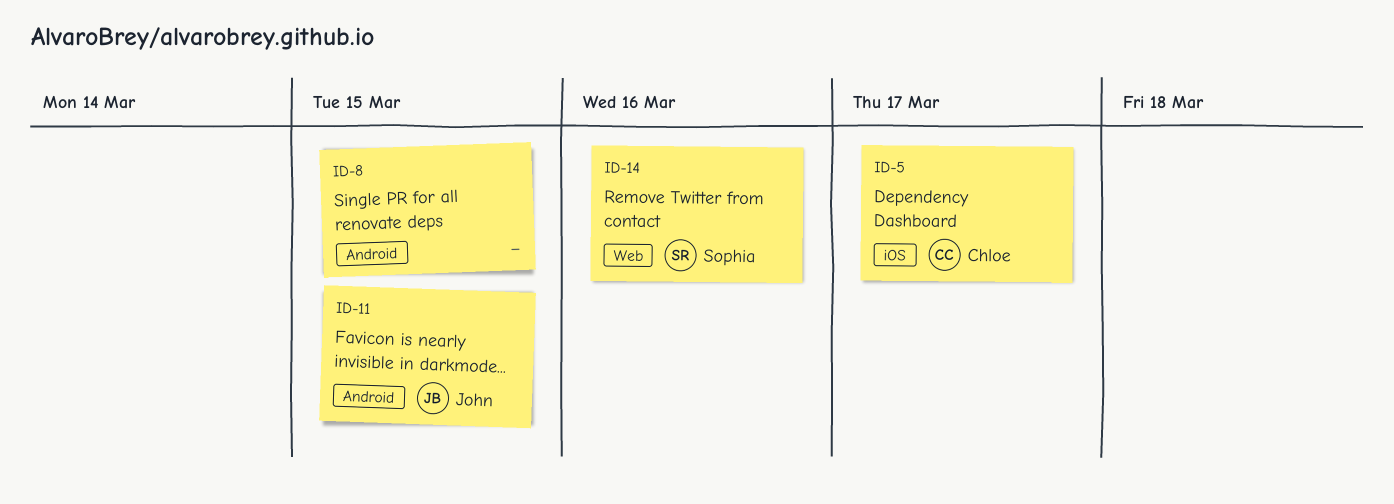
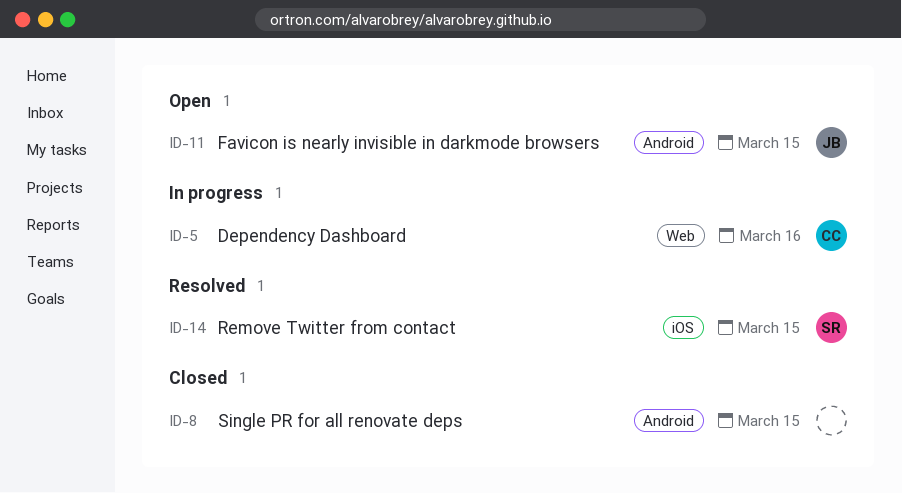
ID-5, label: iOS -> Web
ID-5, due: Mar 17 -> Mar 16
ID-14, label: Web -> iOS
ID-14, due: Mar 16 -> Mar 15

